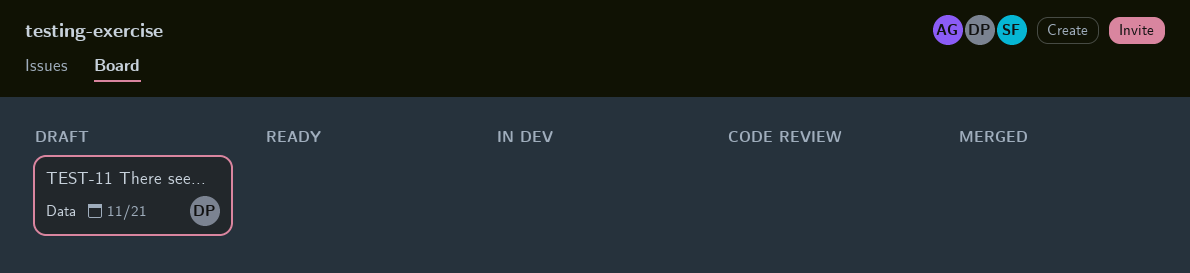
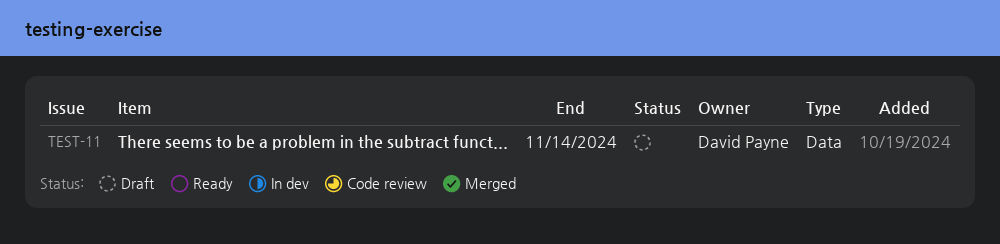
TEST-11, due: Nov 21 -> Nov 14

